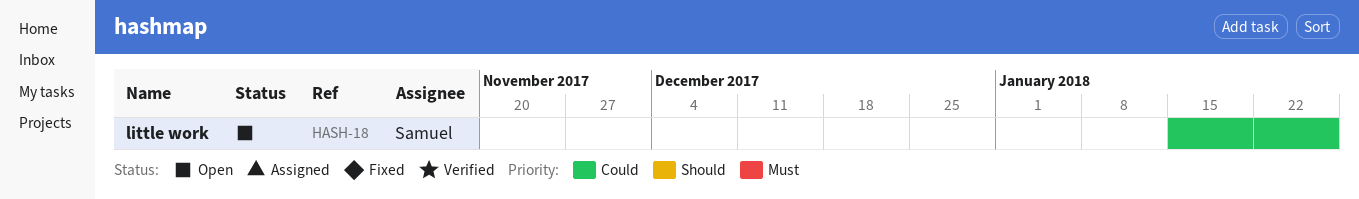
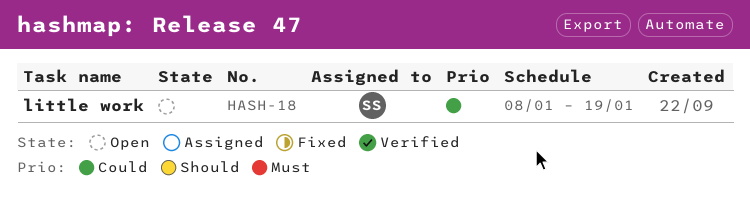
HASH-18, start: Jan 15 -> Jan 8
HASH-18, due: Jan 26 -> Jan 19

